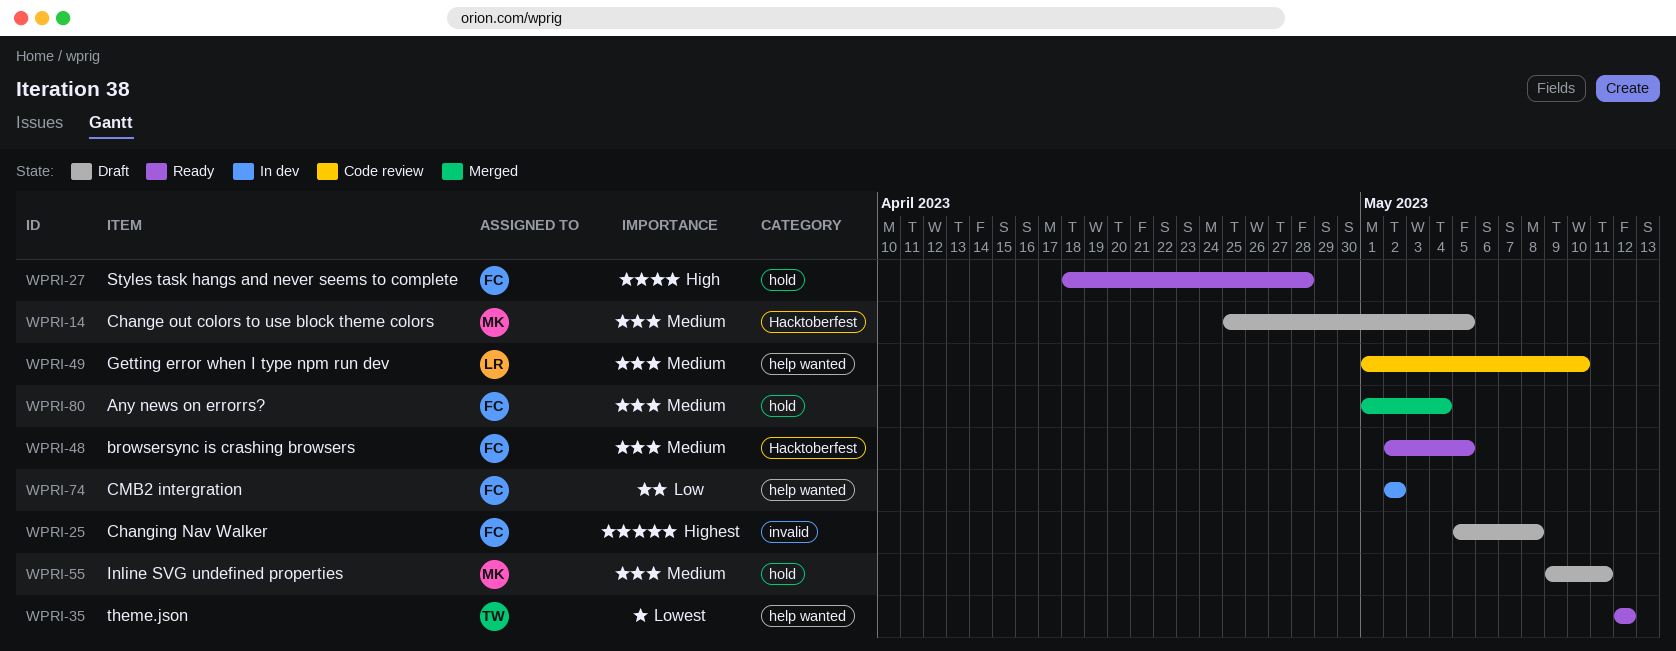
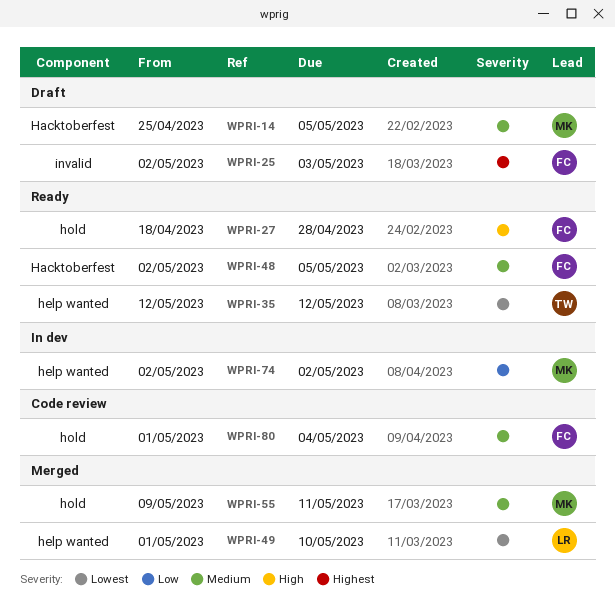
WPRI-25, start: May 5 -> May 2
WPRI-25, due: May 8 -> May 3
WPRI-49, status: Code review -> Merged
WPRI-49, priority: Medium -> Lowest
WPRI-55, status: Draft -> Merged
WPRI-74, owner: FC -> MK
WPRI-80, status: Merged -> Code review

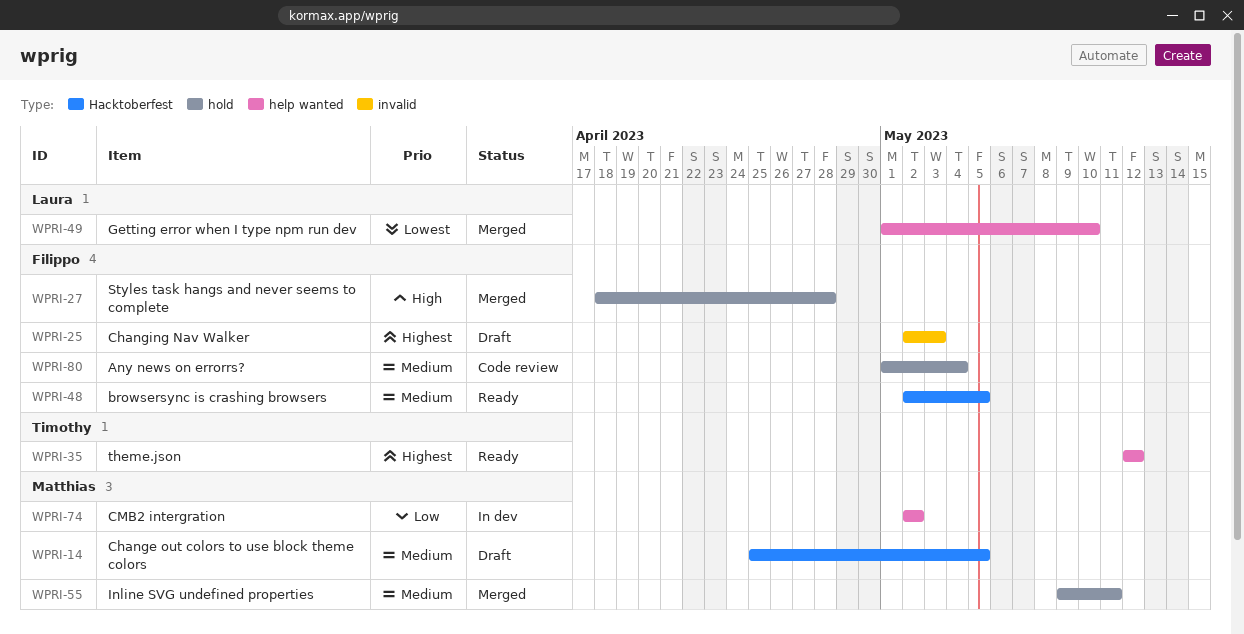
WPRI-27, status: Ready -> Merged
WPRI-35, priority: Lowest -> Highest

